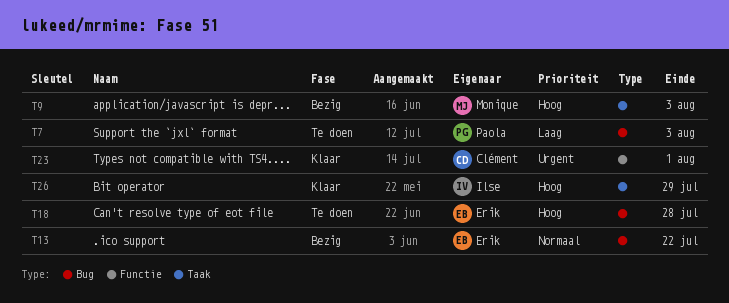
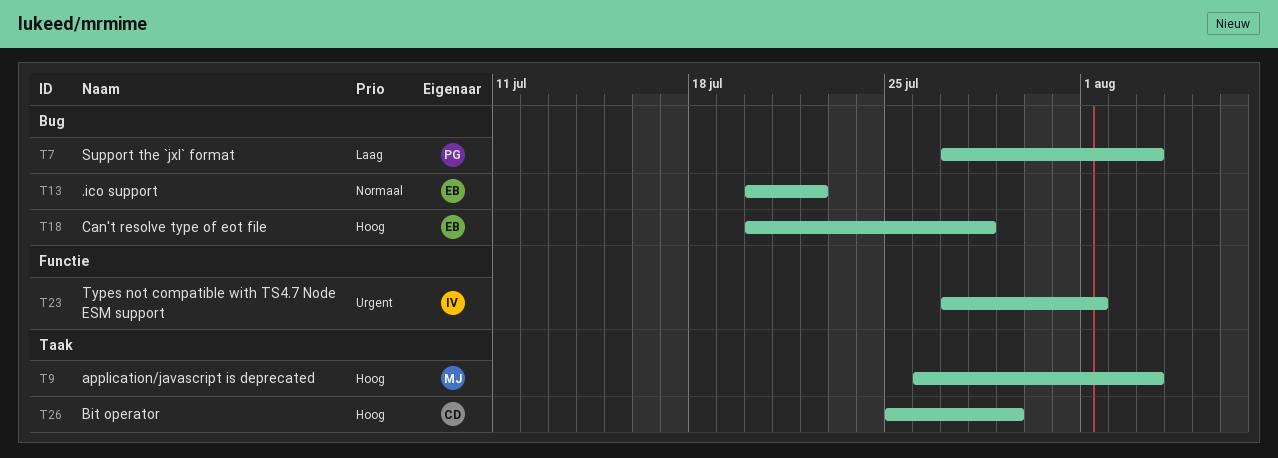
T23, owner: Clément -> Ilse
T26, owner: Ilse -> Clément

